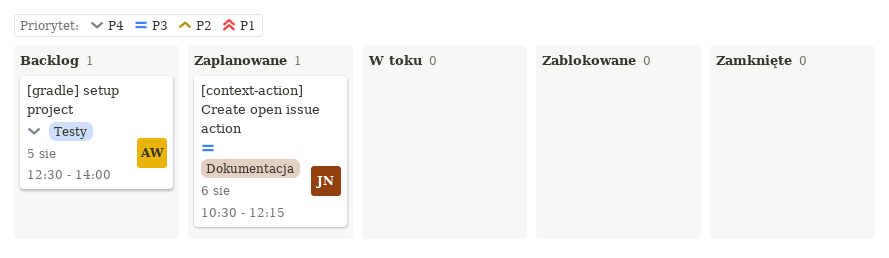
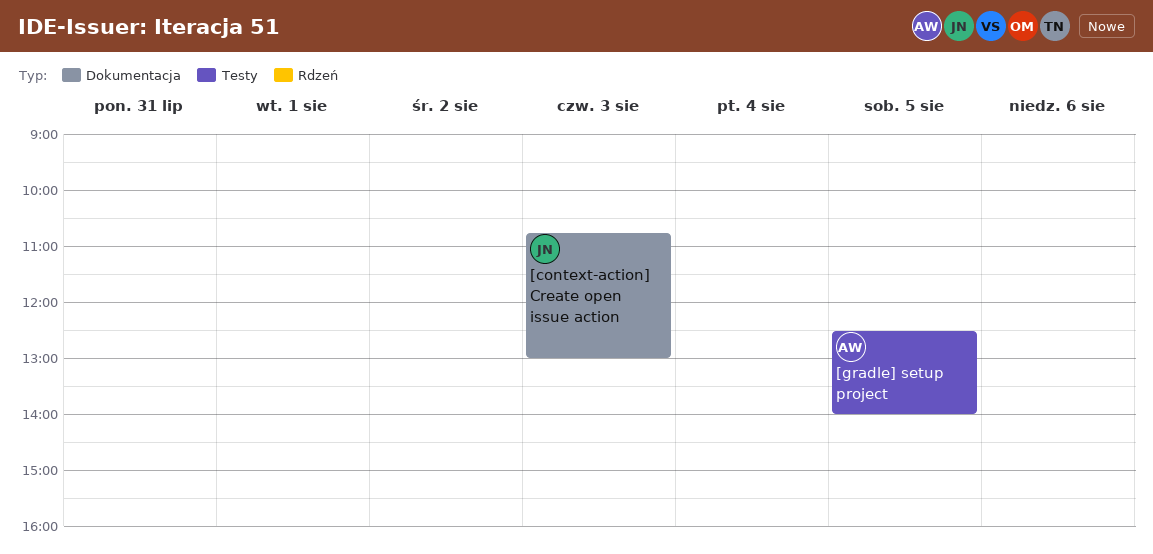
[context-action] Create open issue action, day: Aug 6 -> Aug 3
[context-action] Create open issue action, begins: 10:30 -> 10:45
[context-action] Create open issue action, ends: 12:15 -> 13:00

